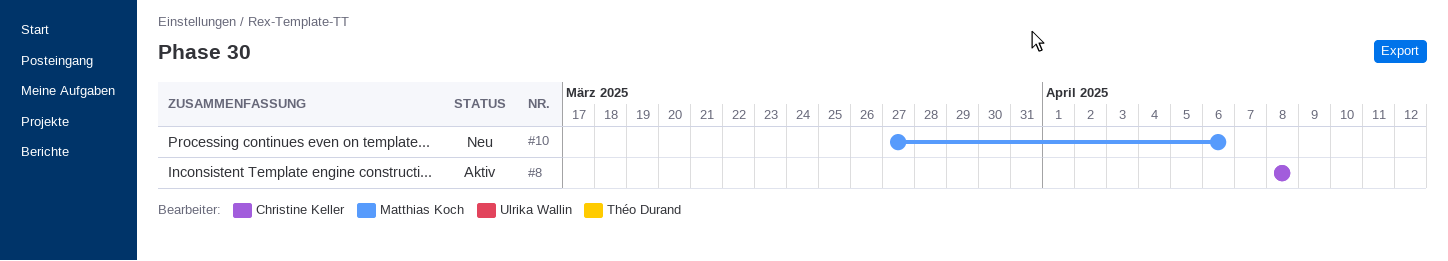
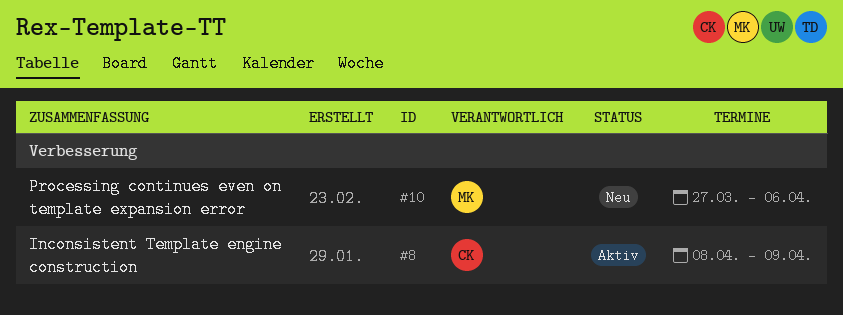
#8, due: Apr 8 -> Apr 9

